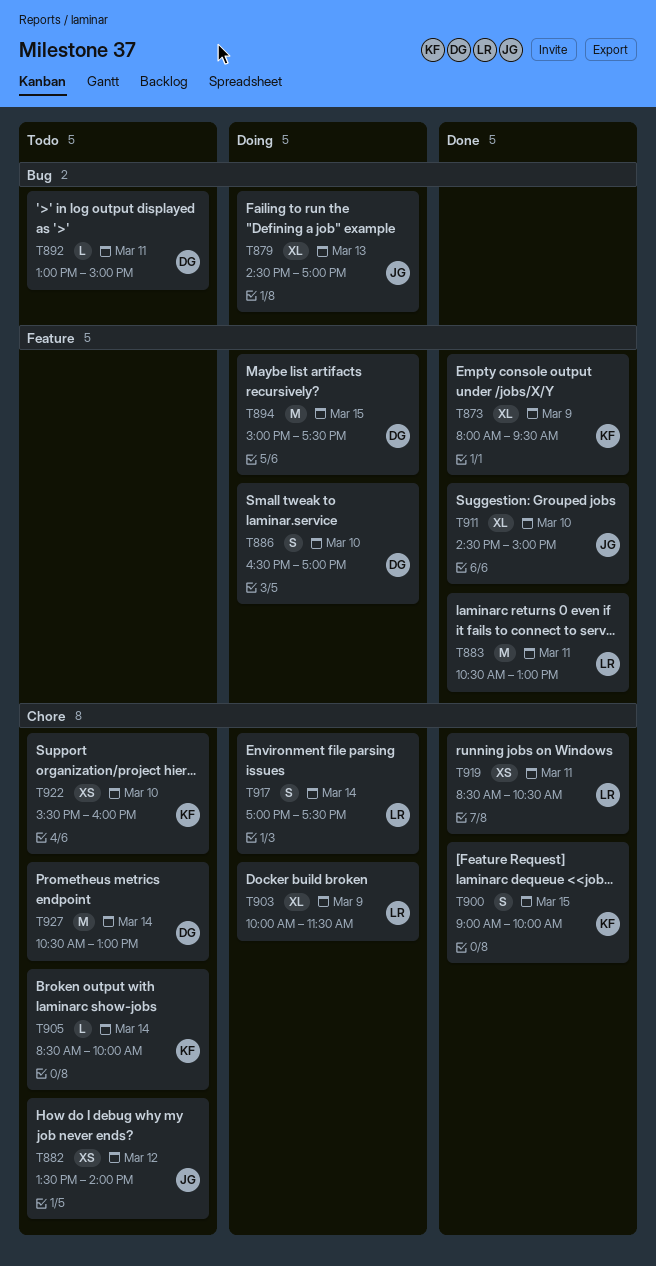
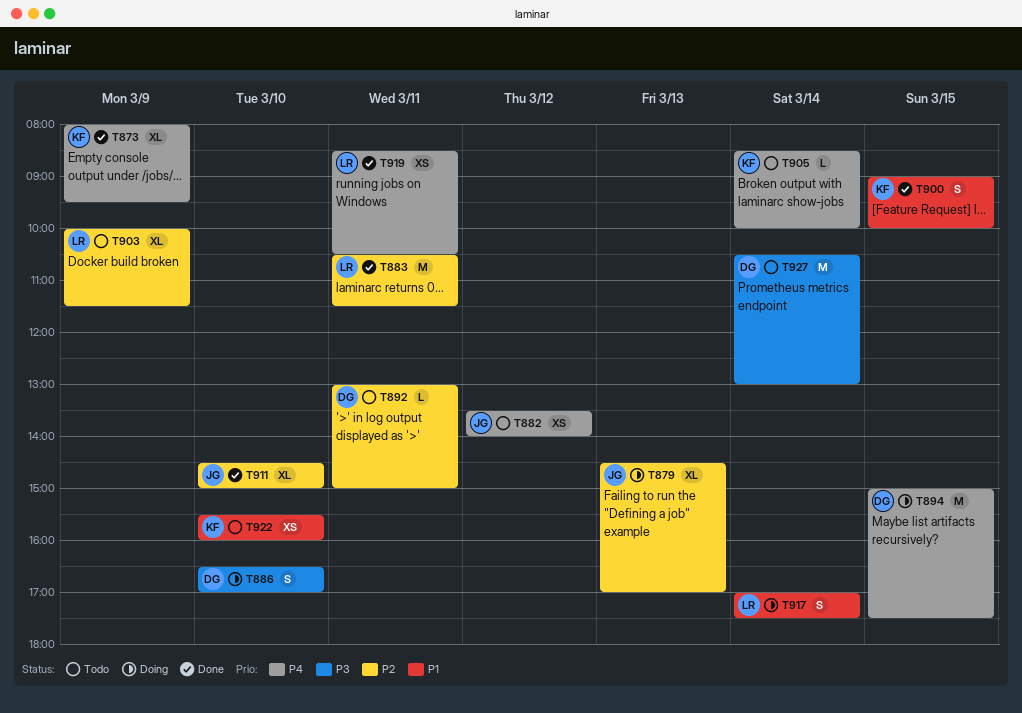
T883, ends: 13:00 -> 11:30
T903, status: Doing -> Todo

